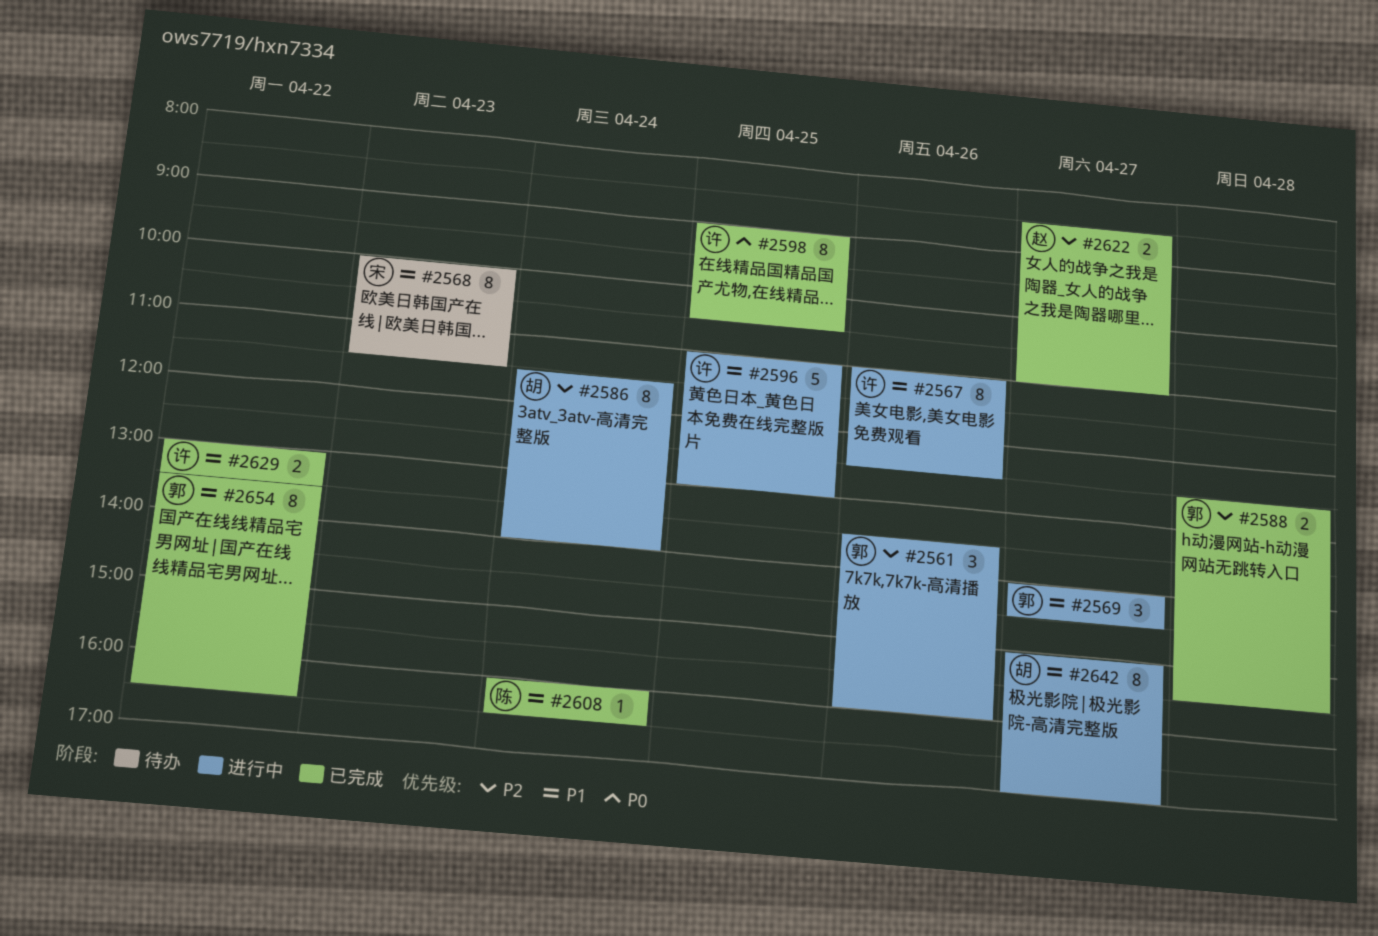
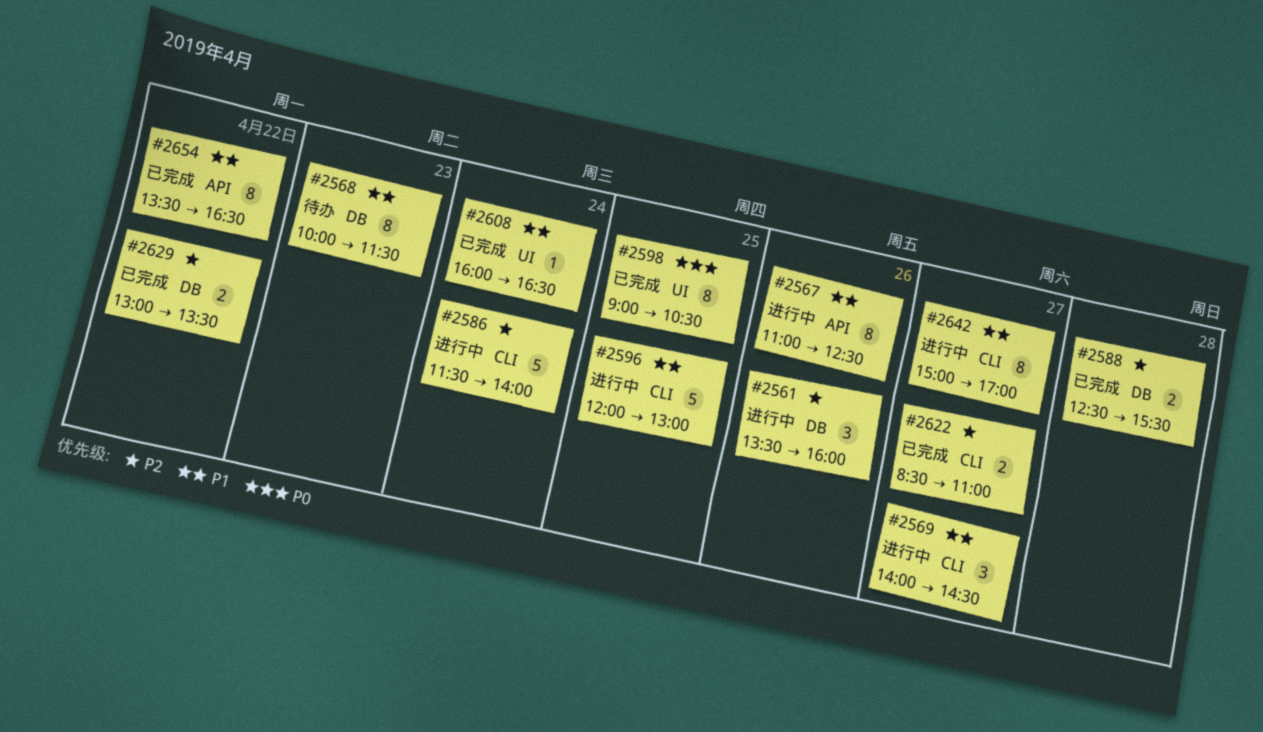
#2586, estimate: 8 -> 5
#2596, begins: 11:00 -> 12:00
#2629, priority: P1 -> P2

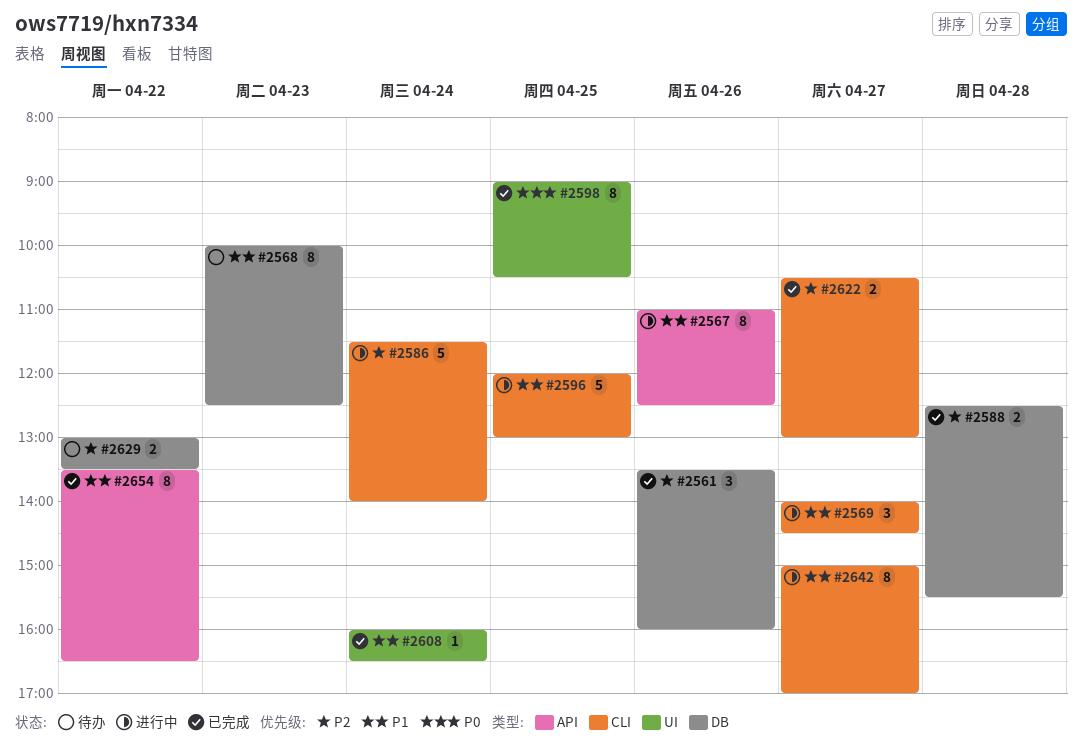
#2561, status: 进行中 -> 已完成
#2568, ends: 11:30 -> 12:30
#2622, begins: 08:30 -> 10:30
#2622, ends: 11:00 -> 13:00
#2629, status: 已完成 -> 待办

